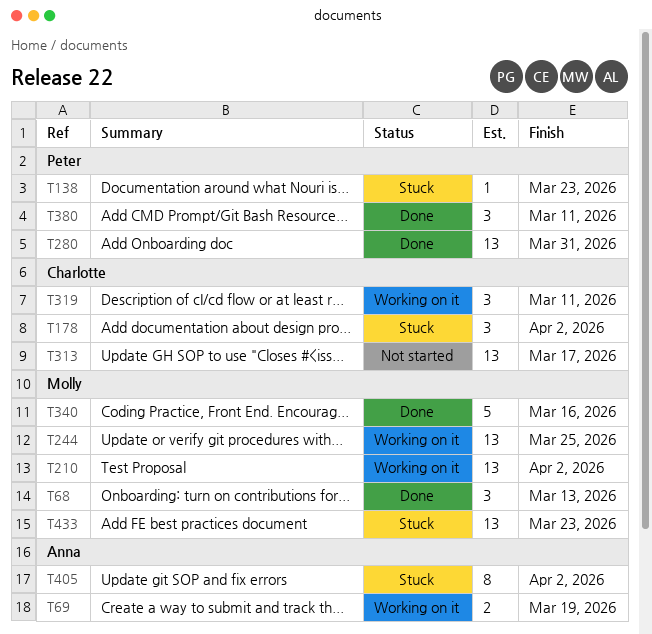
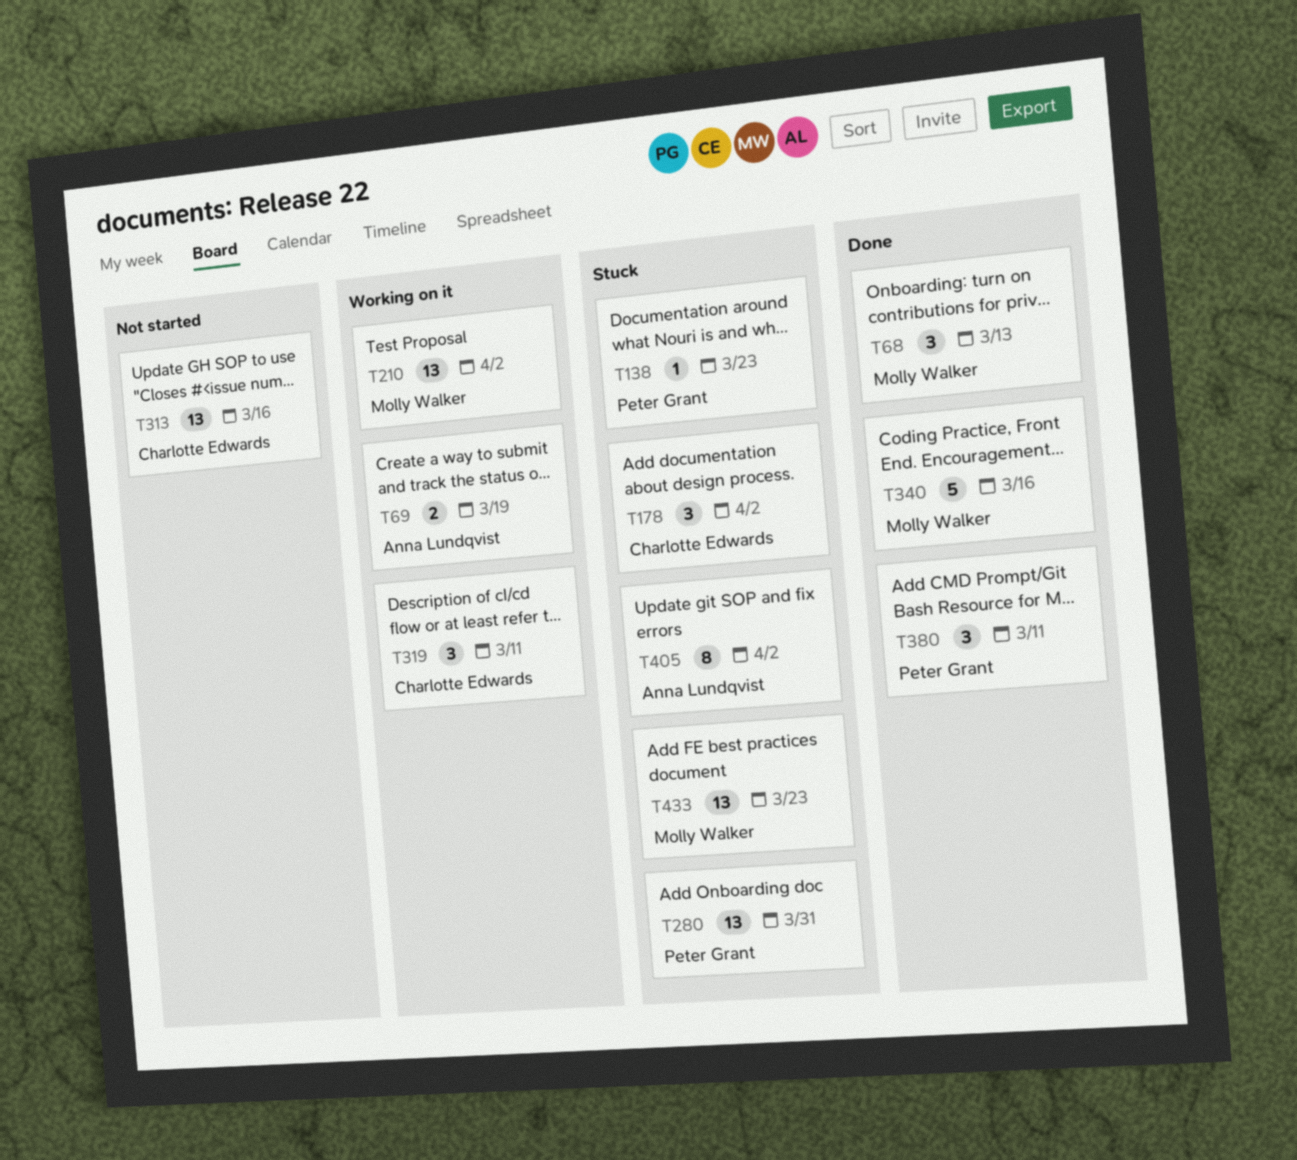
T244: present -> none
T280, status: Done -> Stuck
T313, due: Mar 17 -> Mar 16

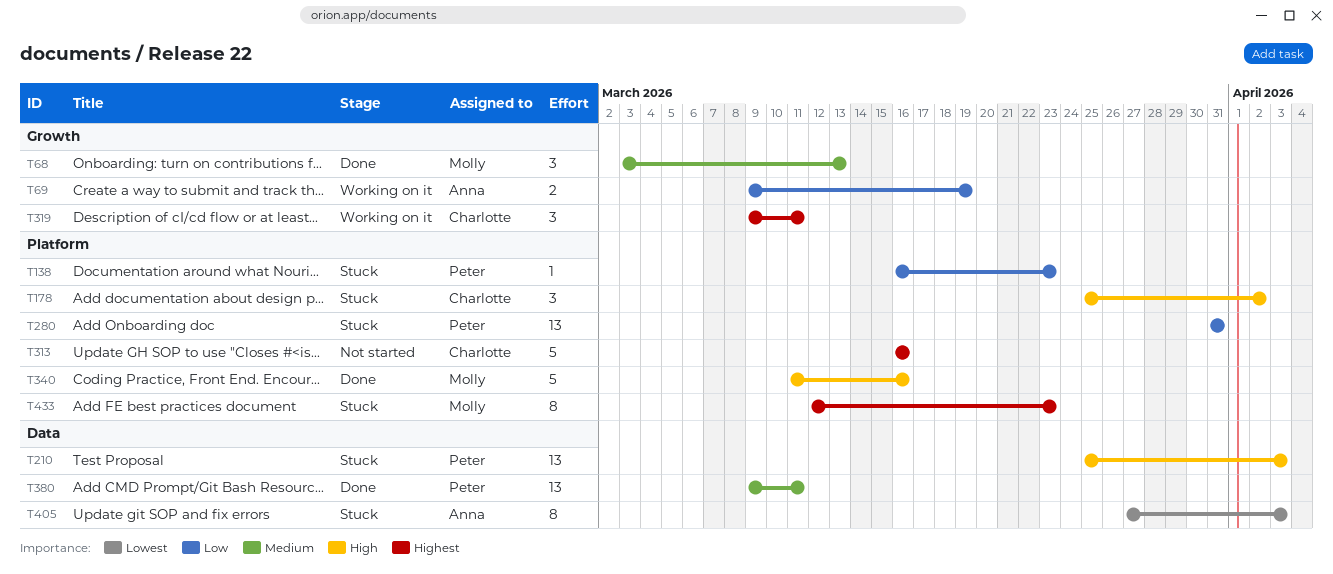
T210, status: Working on it -> Stuck
T210, owner: Molly Walker -> Peter Grant
T210, due: Apr 2 -> Apr 3
T313, estimate: 13 -> 5
T380, estimate: 3 -> 13
T405, due: Apr 2 -> Apr 3
T433, estimate: 13 -> 8

